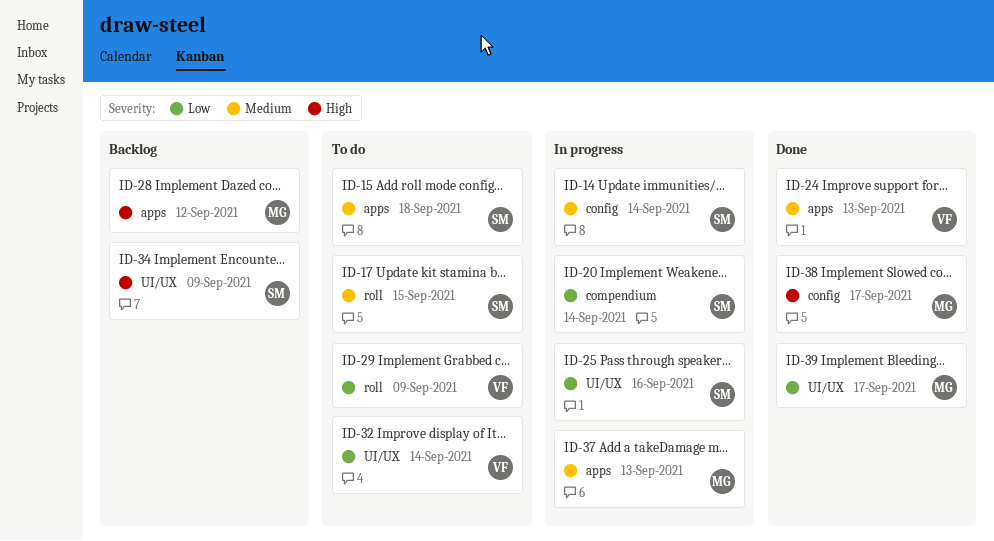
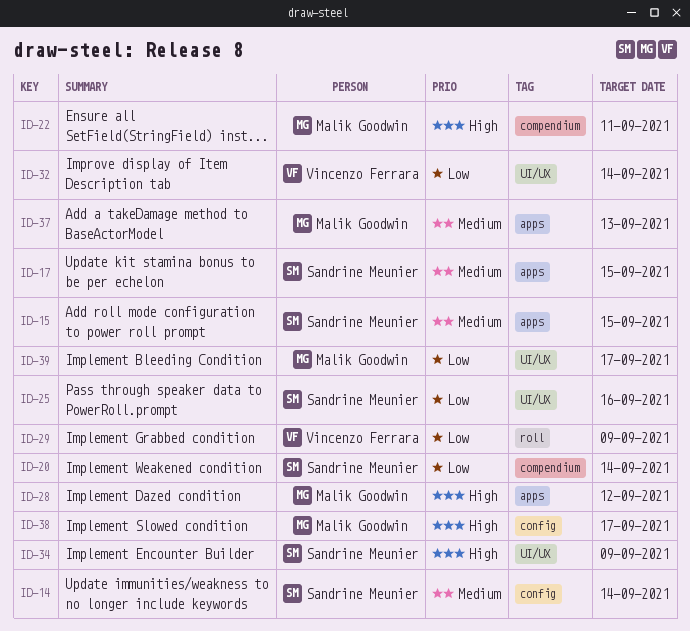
ID-15, due: Sep 18 -> Sep 15
ID-17, label: roll -> apps
ID-22: none -> present
ID-24: present -> none

